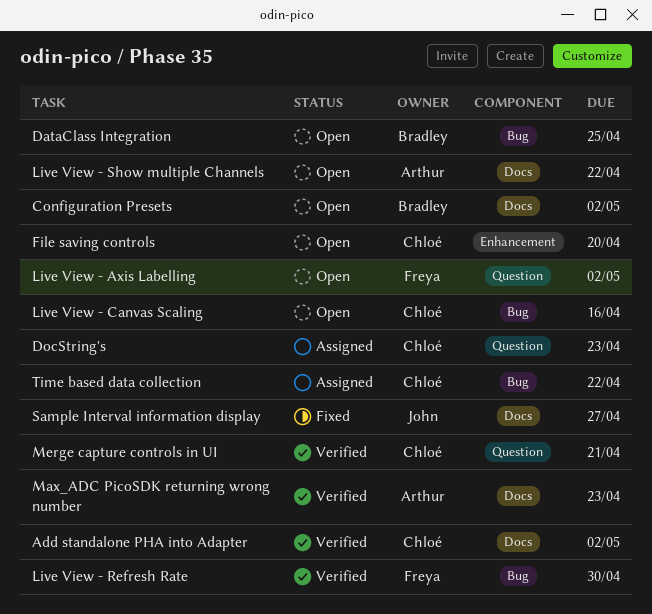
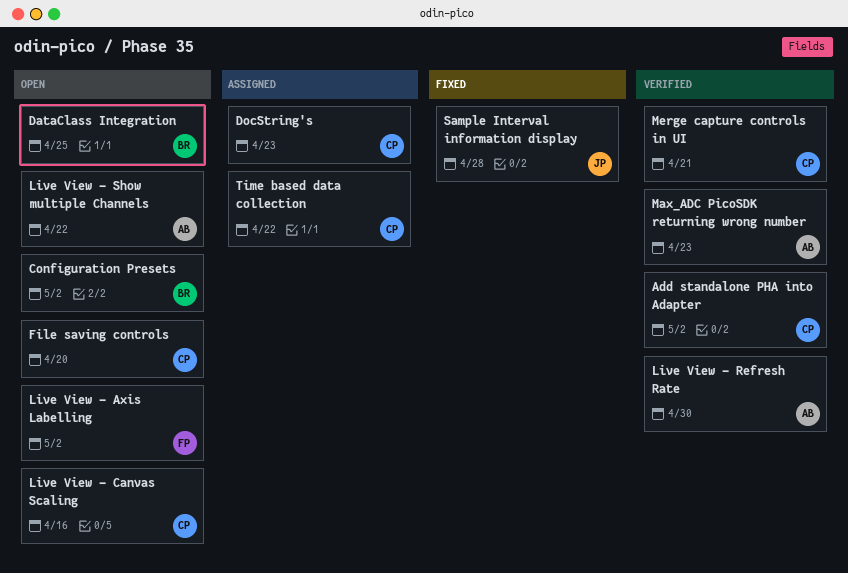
Live View - Refresh Rate, owner: Freya -> Arthur
Sample Interval information display, due: Apr 27 -> Apr 28

